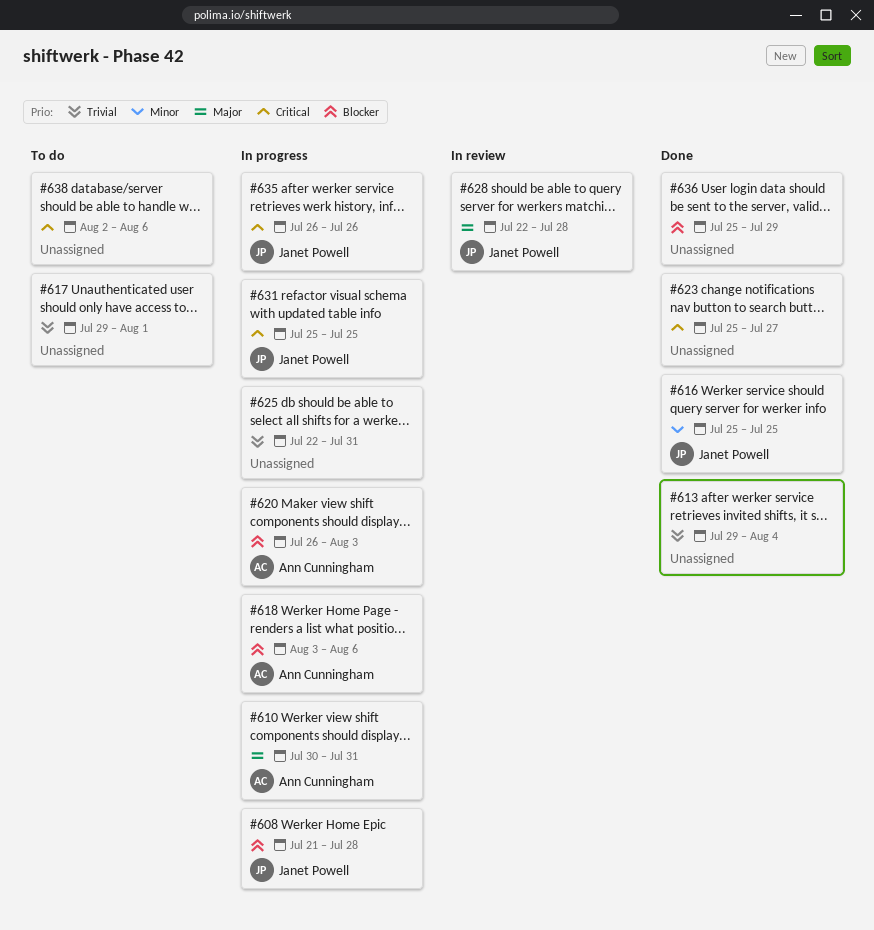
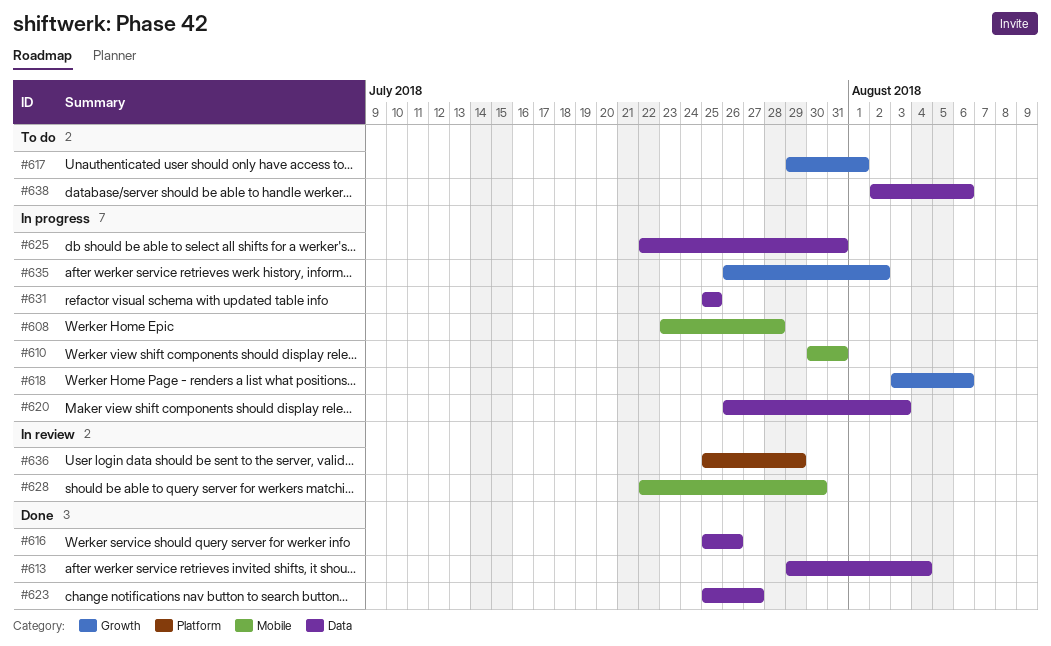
#608, start: Jul 21 -> Jul 23
#616, due: Jul 25 -> Jul 26
#628, due: Jul 28 -> Jul 30
#635, due: Jul 26 -> Aug 2
#636, status: Done -> In review

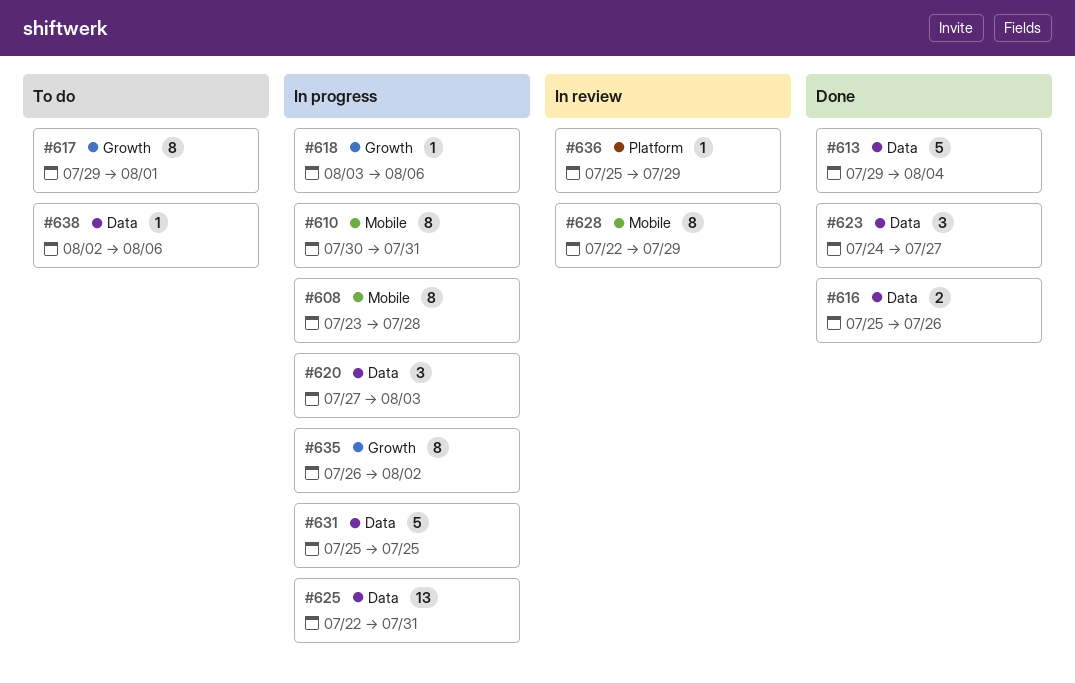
#620, start: Jul 26 -> Jul 27
#623, start: Jul 25 -> Jul 24
#628, due: Jul 30 -> Jul 29

